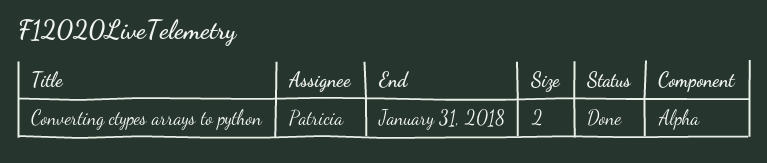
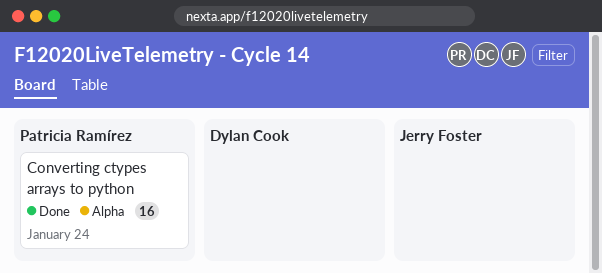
Converting ctypes arrays to python, estimate: 2 -> 16
Converting ctypes arrays to python, due: Jan 31 -> Jan 24

